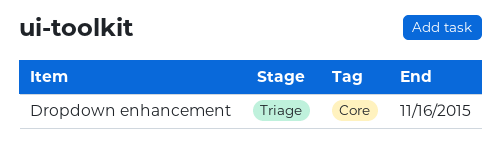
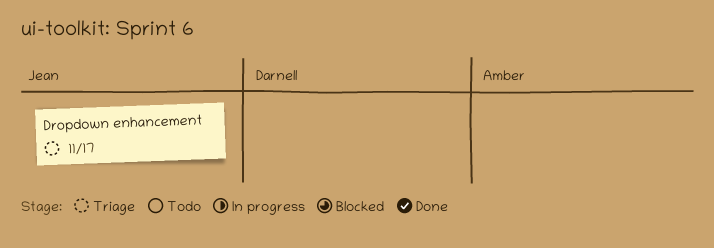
Dropdown enhancement, due: Nov 16 -> Nov 17

